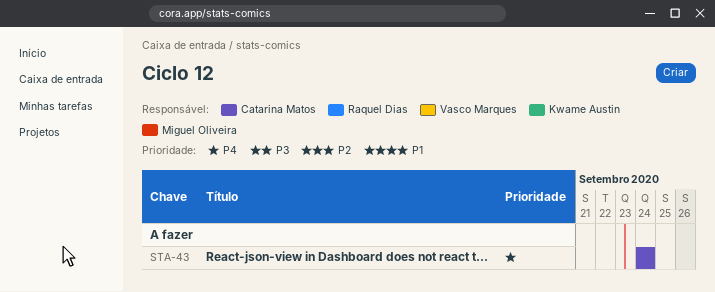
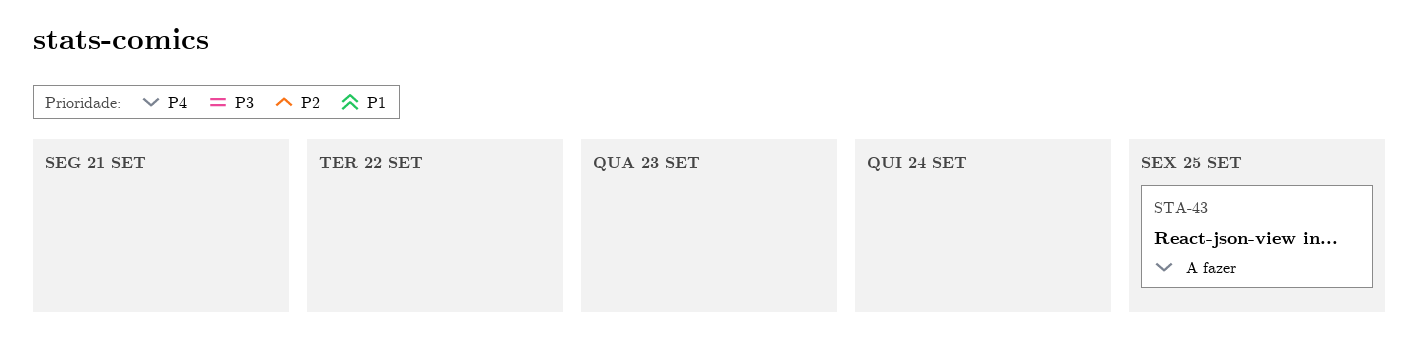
STA-43, due: Sep 24 -> Sep 25

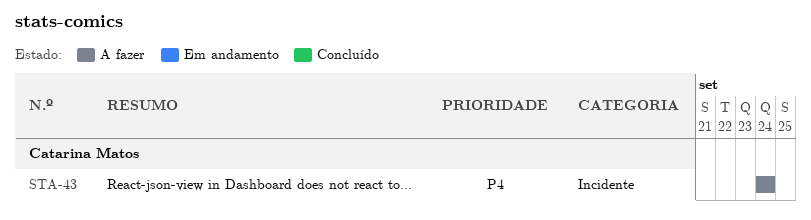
STA-43, due: Sep 25 -> Sep 24

